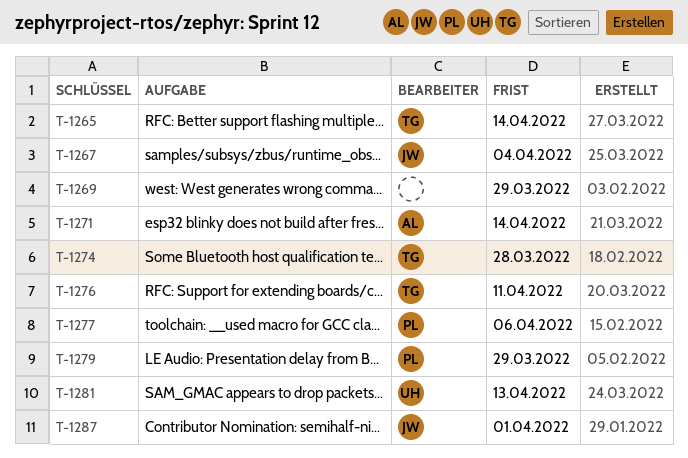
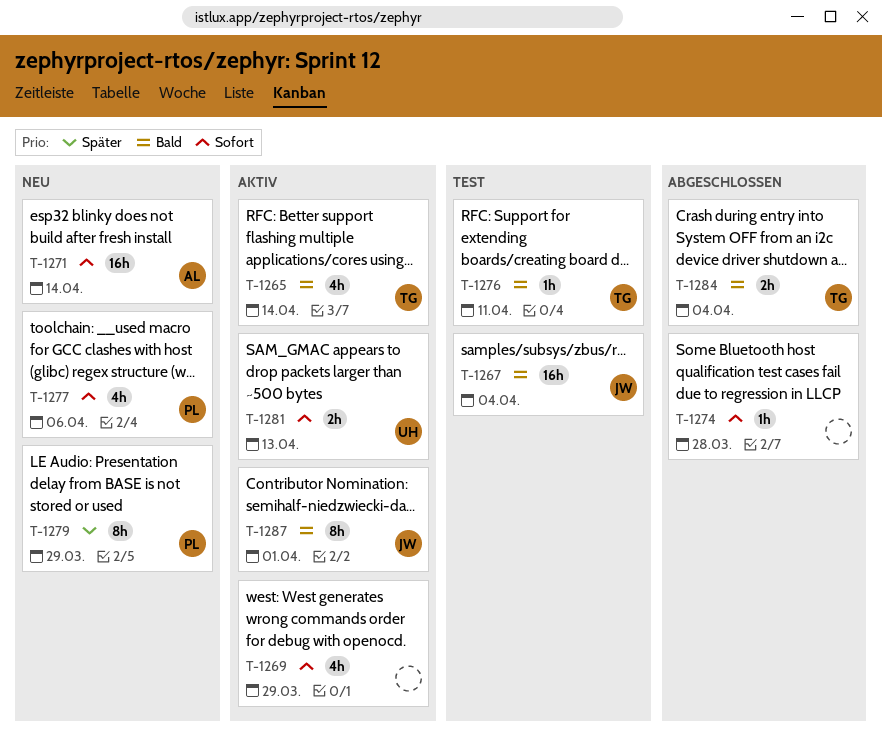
T-1274, owner: TG -> none
T-1284: none -> present

